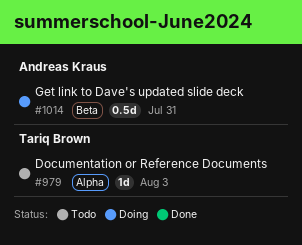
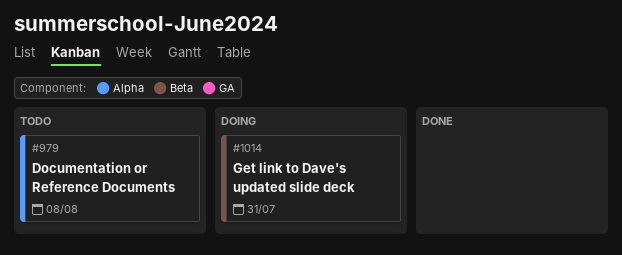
#979, due: Aug 3 -> Aug 8

